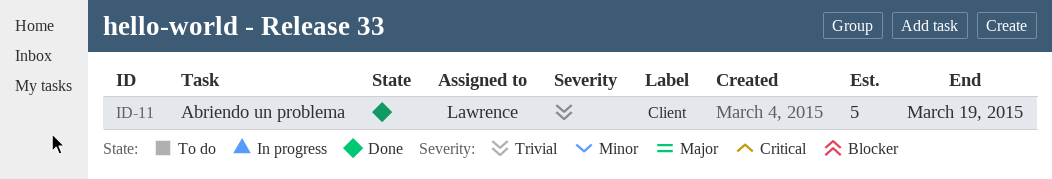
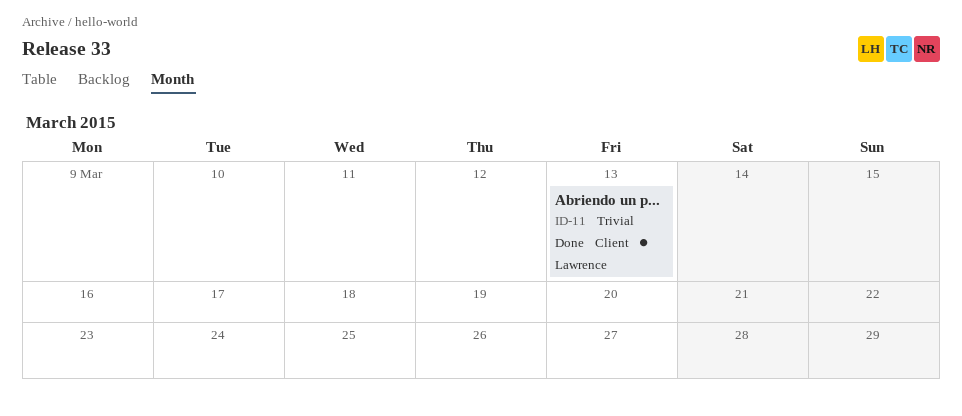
ID-11, estimate: 5 -> 1
ID-11, due: Mar 19 -> Mar 13

